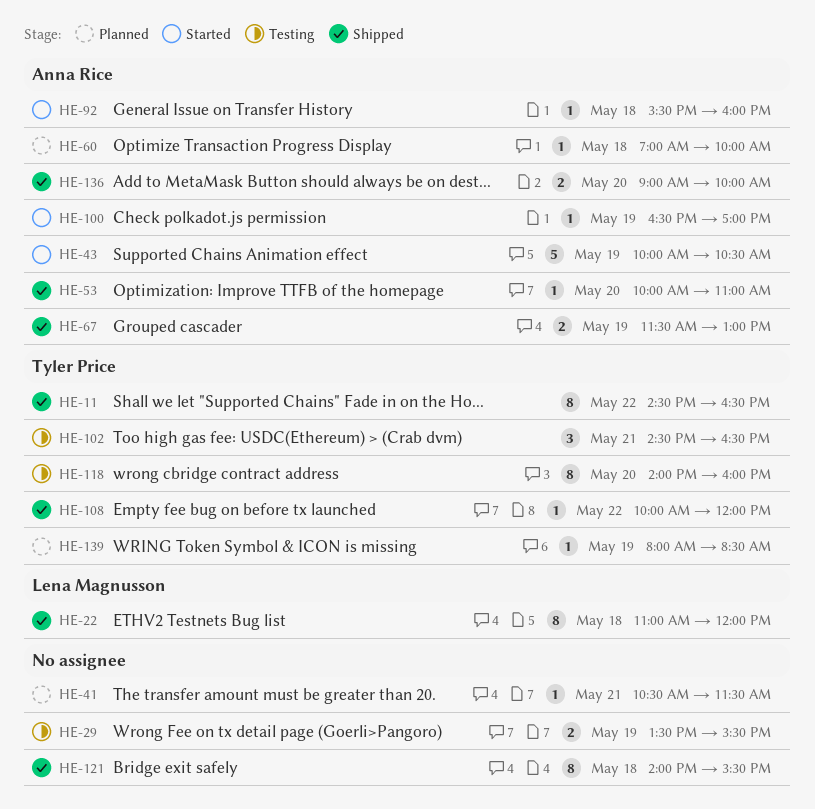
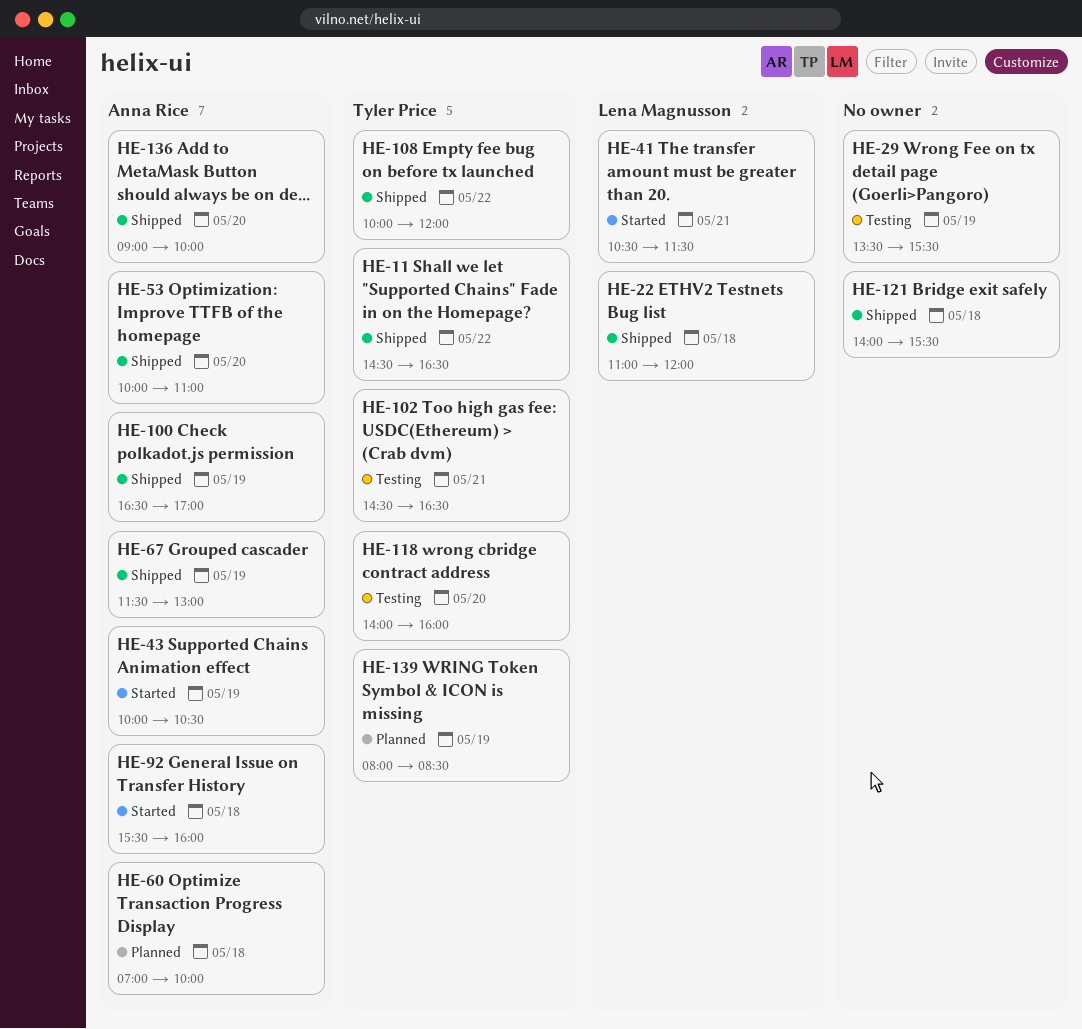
HE-41, status: Planned -> Started
HE-41, owner: none -> Lena Magnusson
HE-100, status: Started -> Shipped

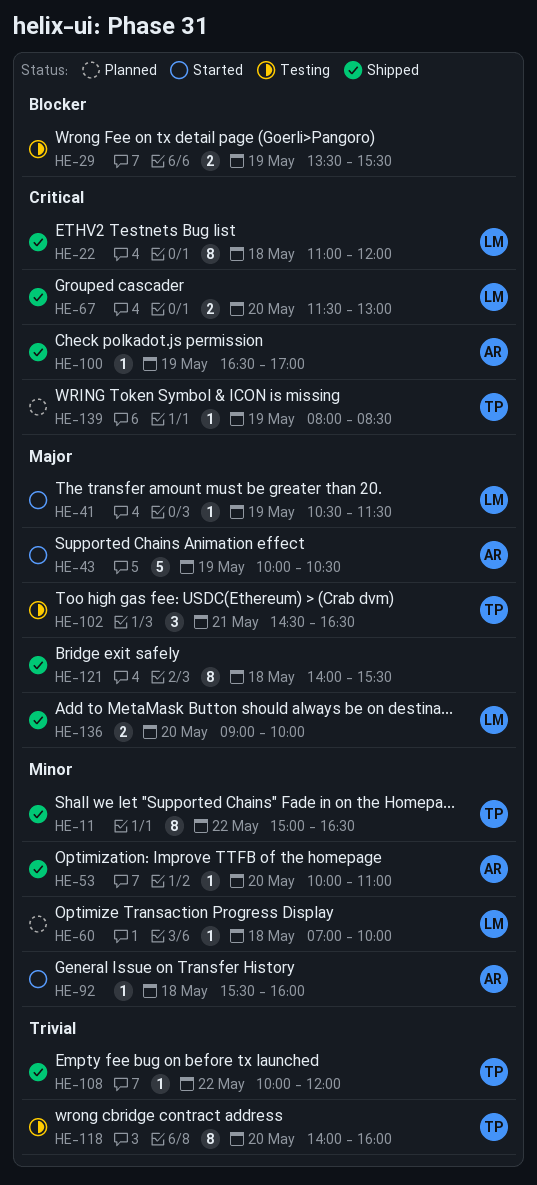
HE-11, begins: 14:30 -> 15:00
HE-41, day: May 21 -> May 19
HE-60, owner: Anna Rice -> Lena Magnusson
HE-67, owner: Anna Rice -> Lena Magnusson
HE-67, day: May 19 -> May 20
HE-136, owner: Anna Rice -> Lena Magnusson

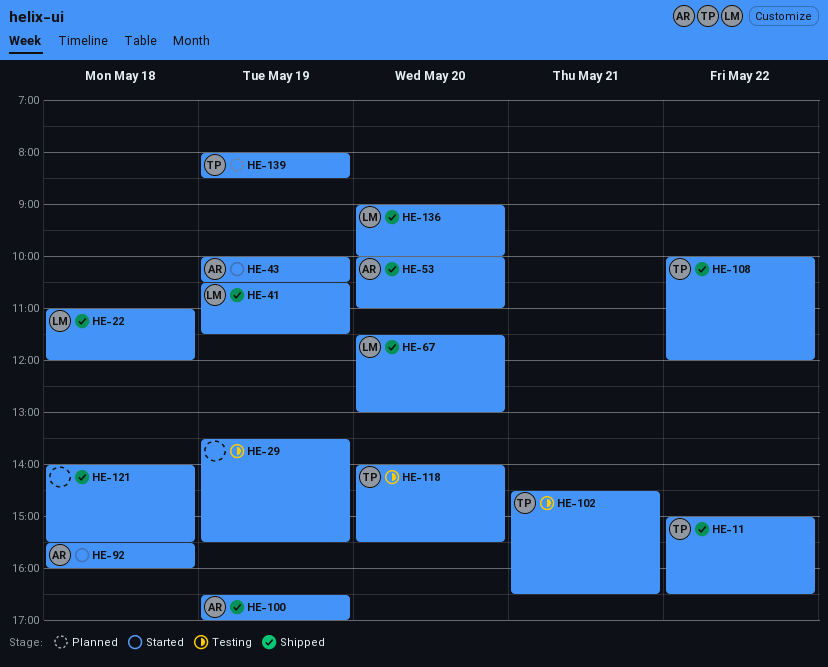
HE-41, status: Started -> Shipped
HE-60: present -> none
HE-118, ends: 16:00 -> 15:30

